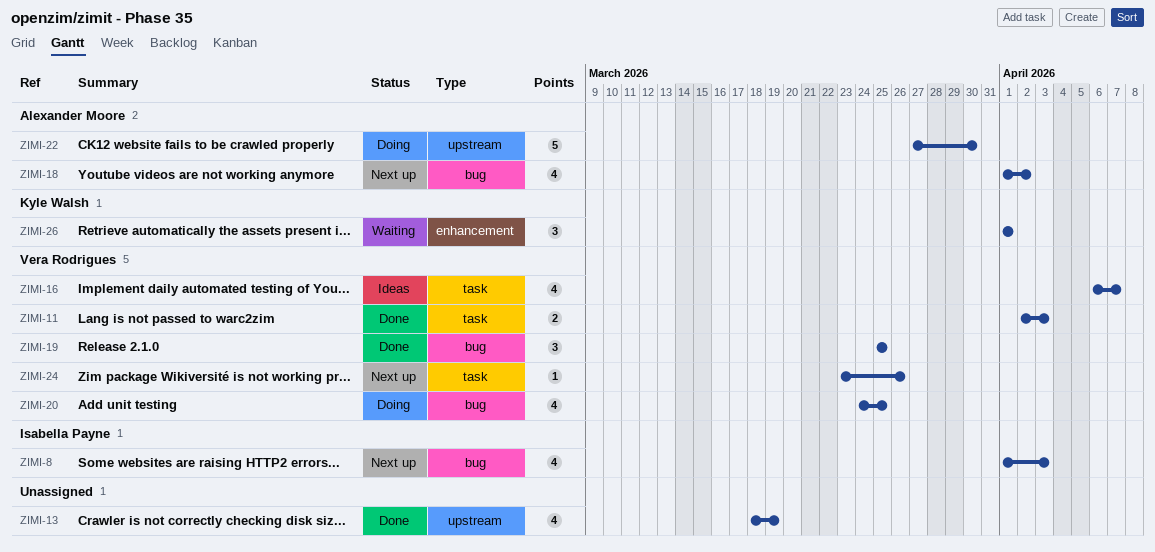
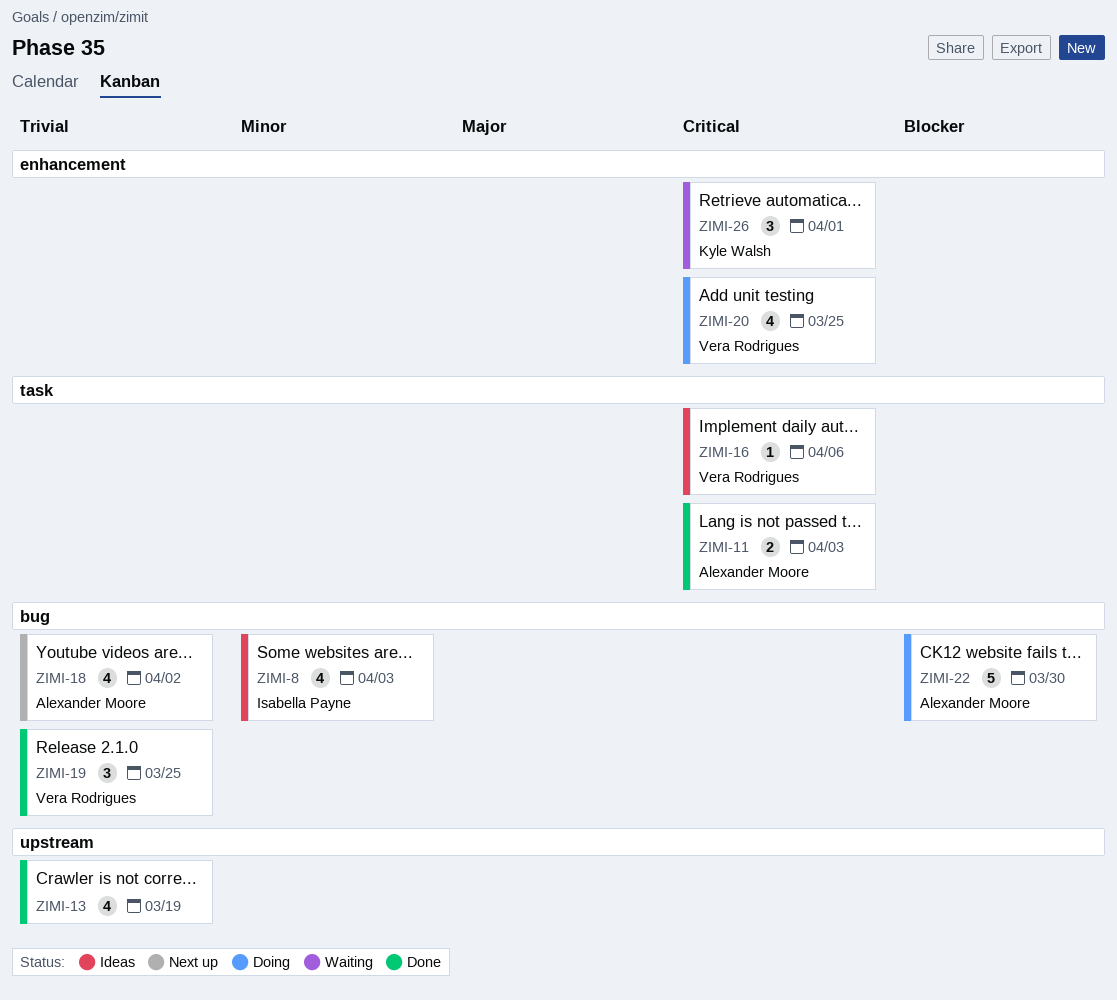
ZIMI-8, status: Next up -> Ideas
ZIMI-11, owner: Vera Rodrigues -> Alexander Moore
ZIMI-16, estimate: 4 -> 1
ZIMI-16, due: Apr 7 -> Apr 6
ZIMI-20, label: bug -> enhancement
ZIMI-22, label: upstream -> bug
ZIMI-24: present -> none

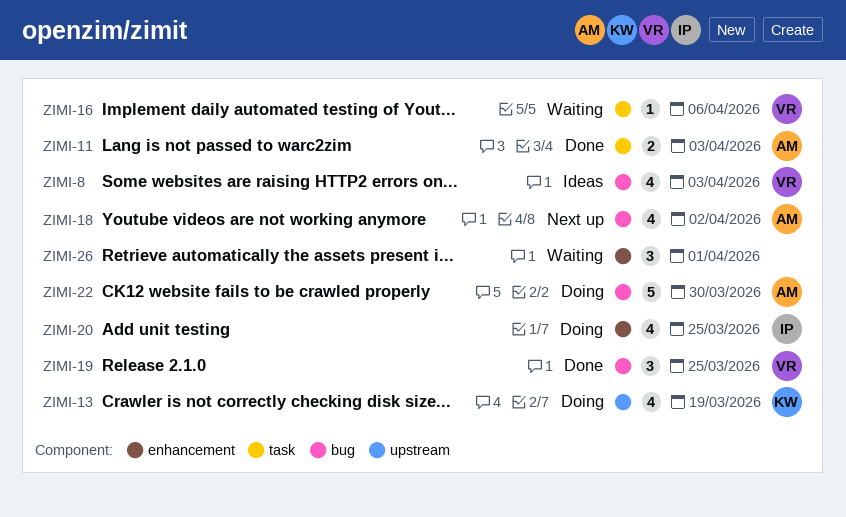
ZIMI-8, owner: Isabella Payne -> Vera Rodrigues
ZIMI-13, status: Done -> Doing
ZIMI-13, owner: none -> Kyle Walsh
ZIMI-16, status: Ideas -> Waiting
ZIMI-20, owner: Vera Rodrigues -> Isabella Payne
ZIMI-26, owner: Kyle Walsh -> none

